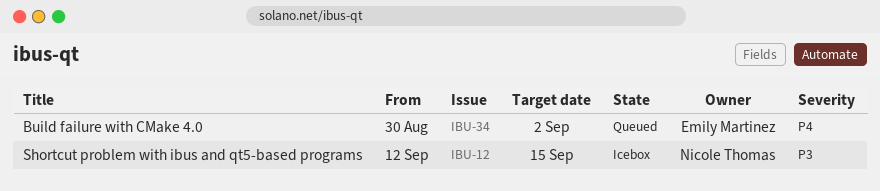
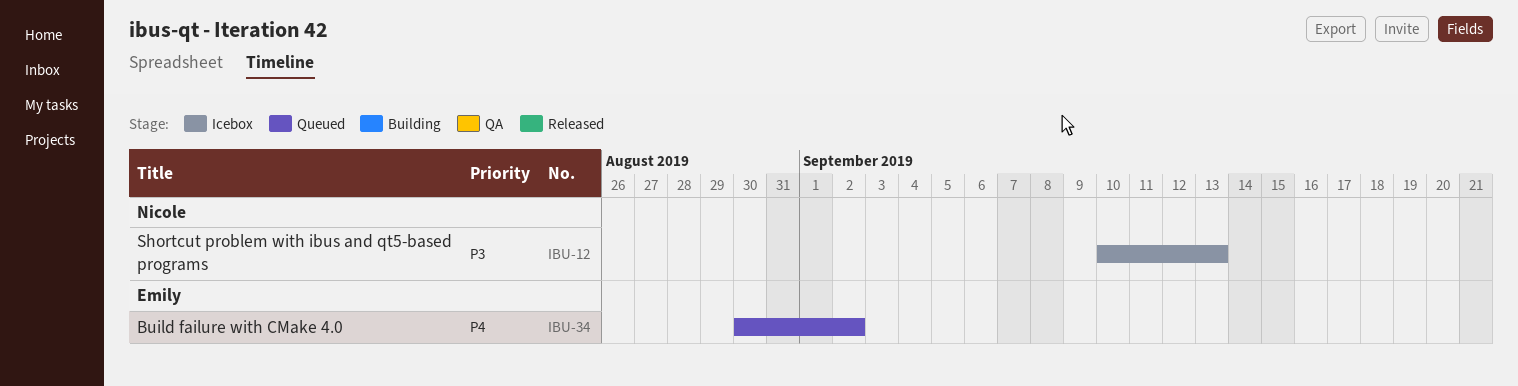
IBU-12, start: Sep 12 -> Sep 10
IBU-12, due: Sep 15 -> Sep 13

